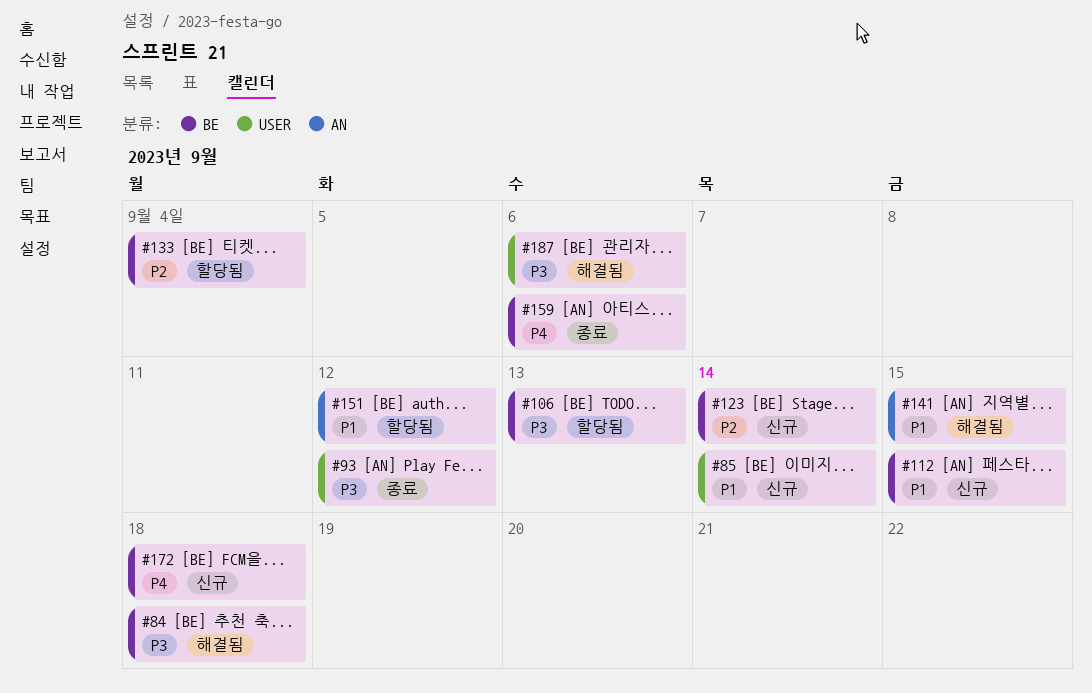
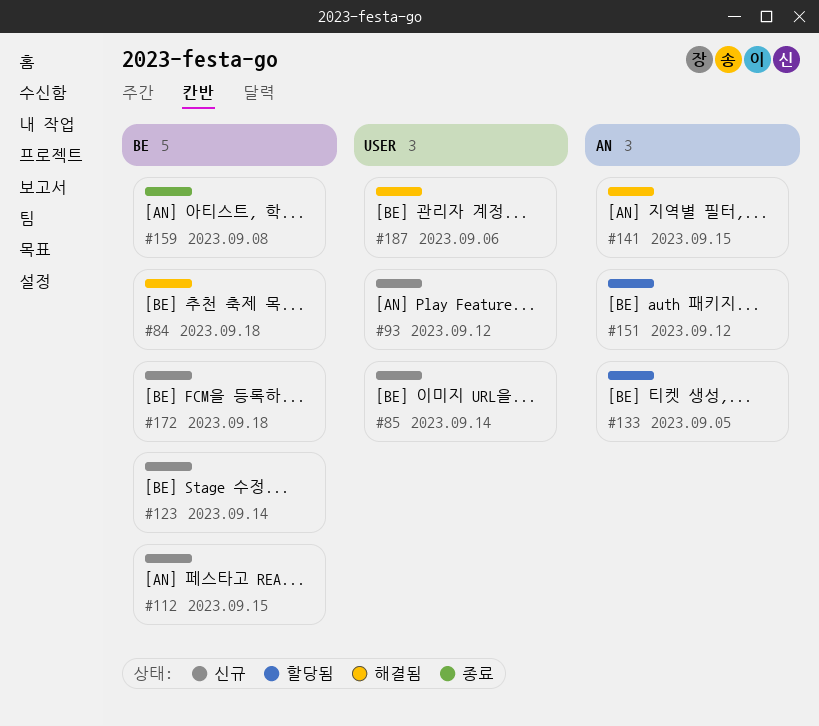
#93, status: 종료 -> 신규
#106: present -> none
#133, label: BE -> AN
#133, due: Sep 4 -> Sep 5
#159, due: Sep 6 -> Sep 8

